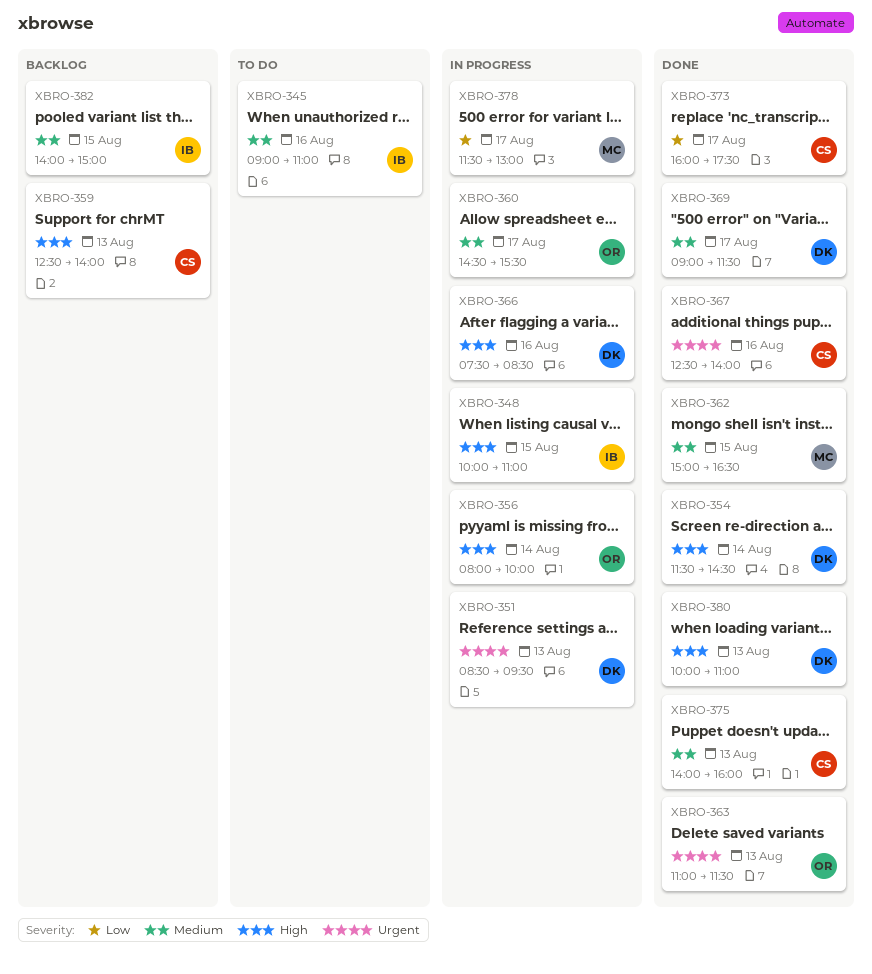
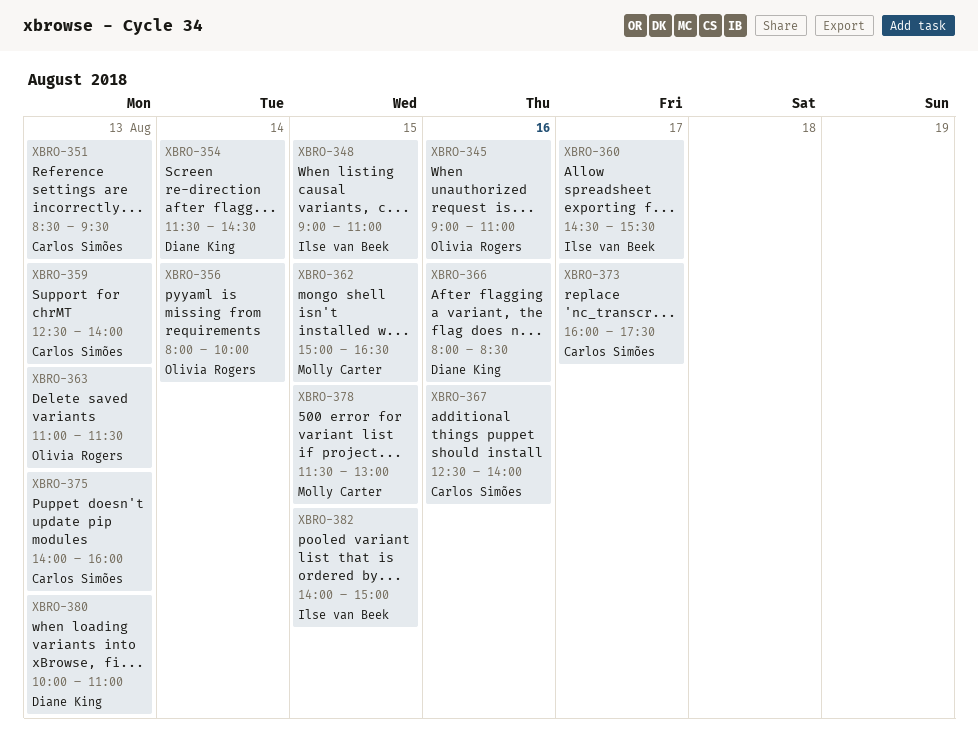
XBRO-345, owner: Ilse van Beek -> Olivia Rogers
XBRO-348, begins: 10:00 -> 09:00
XBRO-351, owner: Diane King -> Carlos Simões
XBRO-360, owner: Olivia Rogers -> Ilse van Beek
XBRO-366, begins: 07:30 -> 08:00
XBRO-369: present -> none
XBRO-378, day: Aug 17 -> Aug 15

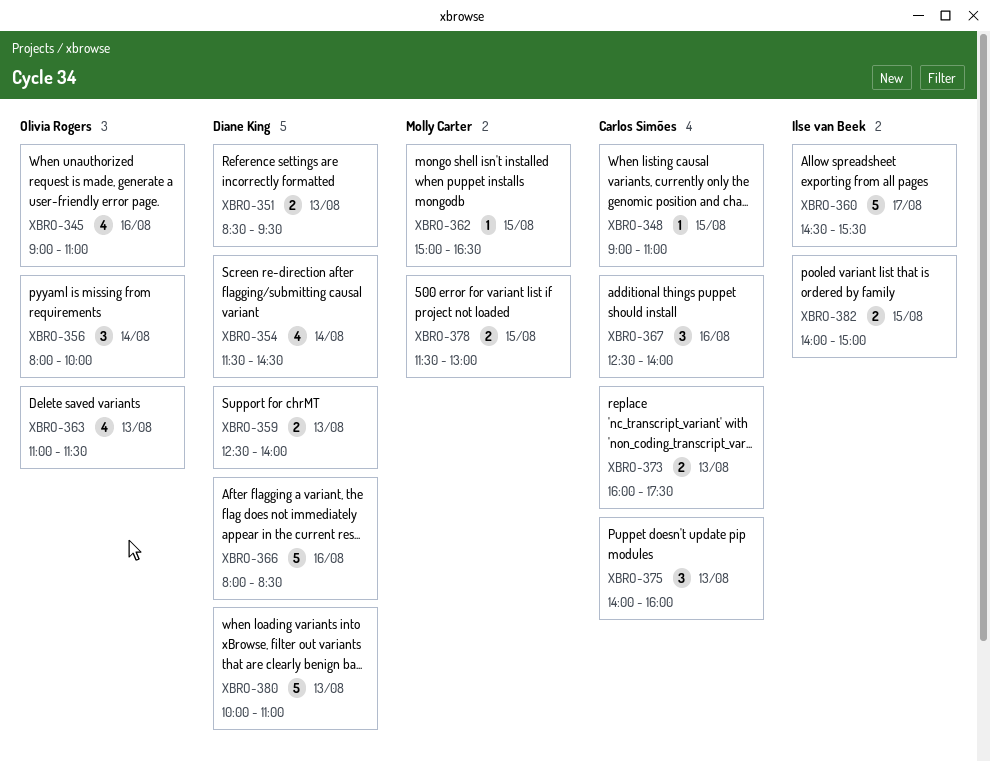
XBRO-348, owner: Ilse van Beek -> Carlos Simões
XBRO-351, owner: Carlos Simões -> Diane King
XBRO-359, owner: Carlos Simões -> Diane King
XBRO-373, day: Aug 17 -> Aug 13

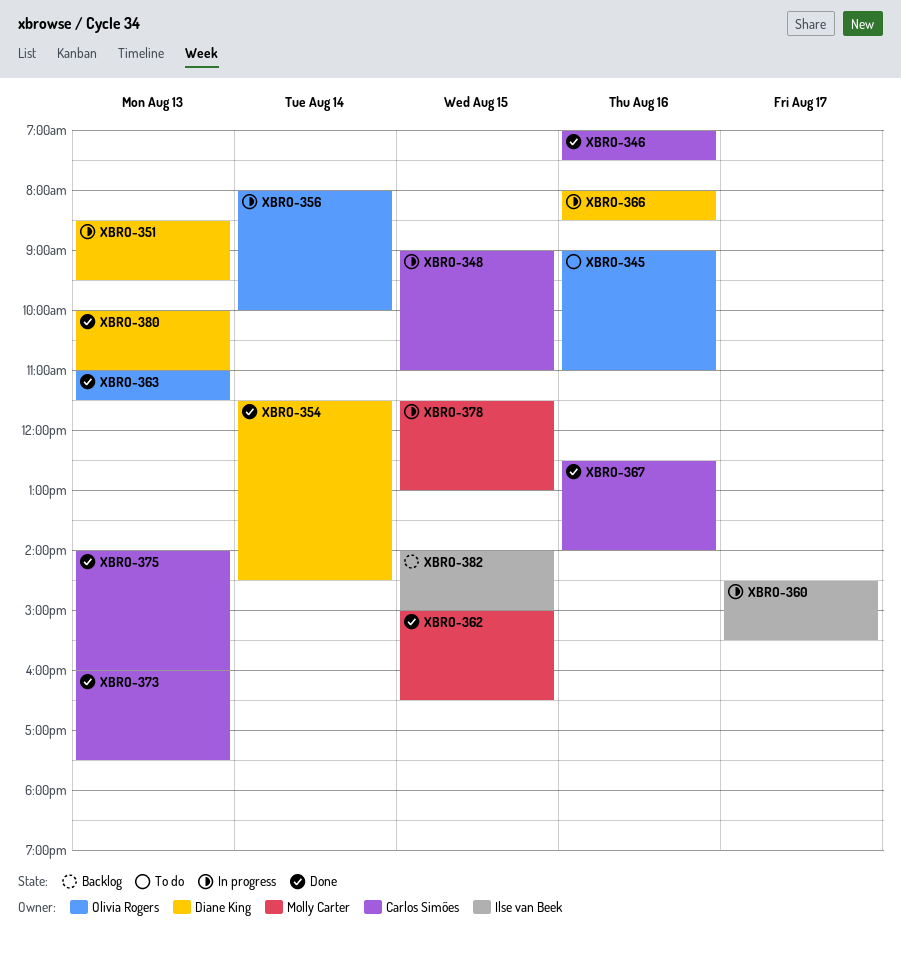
XBRO-346: none -> present
XBRO-359: present -> none

